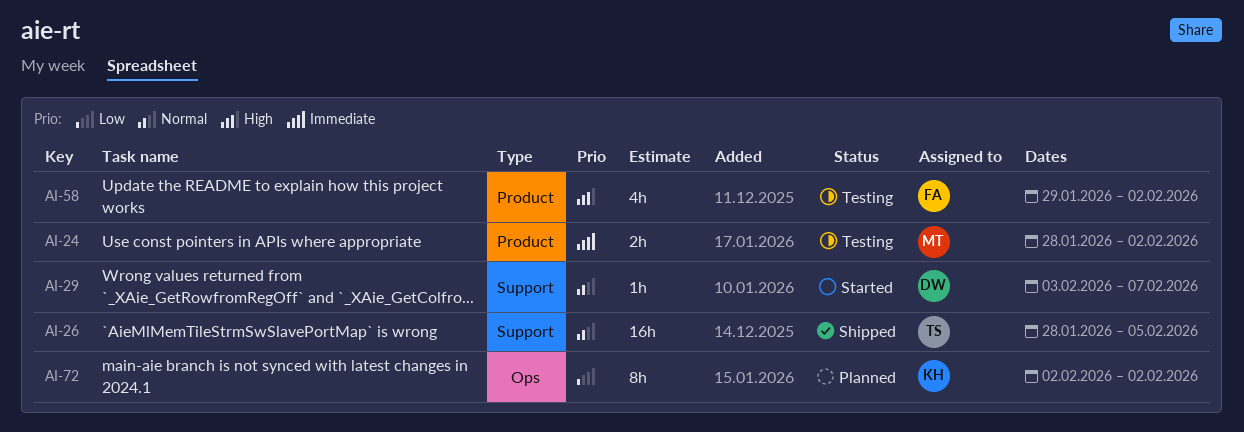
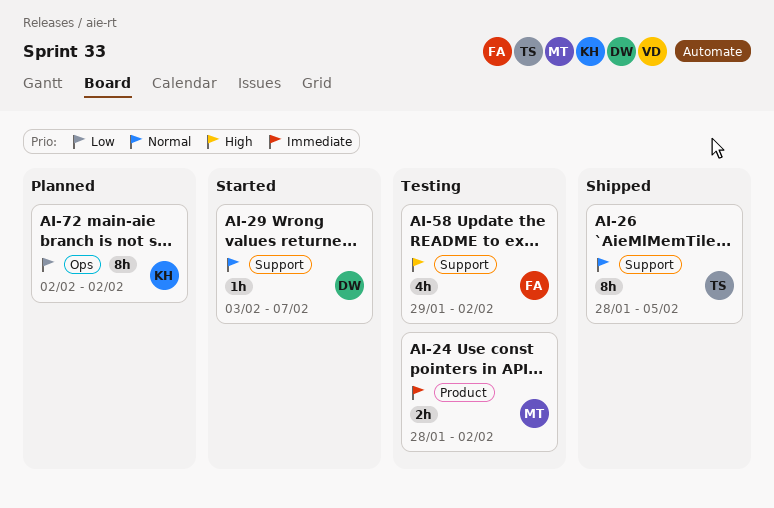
AI-26, estimate: 16h -> 8h
AI-58, label: Product -> Support

